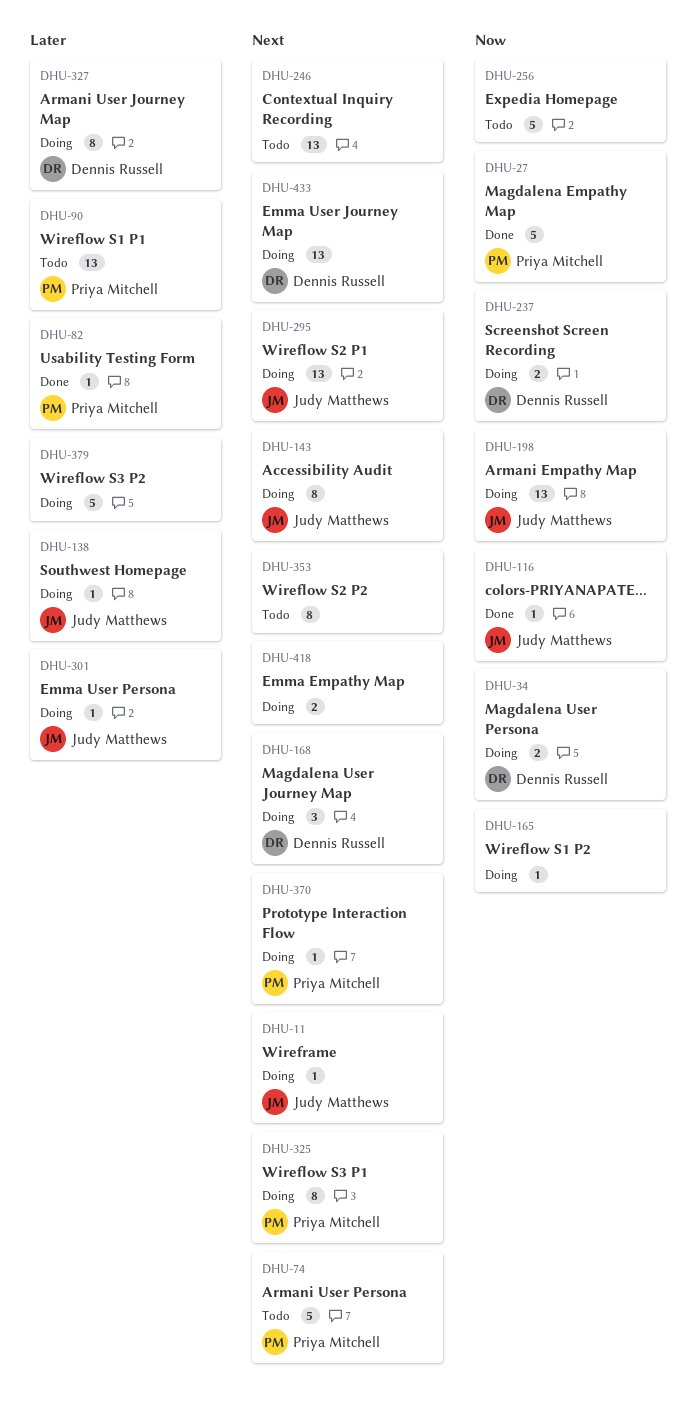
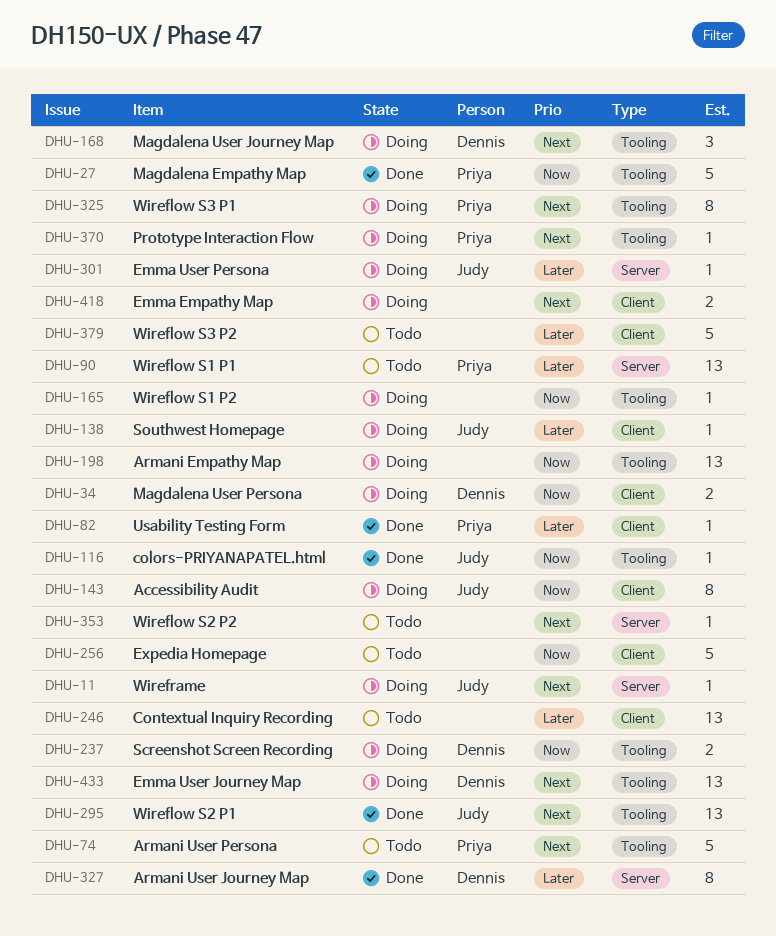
DHU-143, priority: Next -> Now
DHU-198, owner: Judy Matthews -> none
DHU-246, priority: Next -> Later
DHU-295, status: Doing -> Done
DHU-327, status: Doing -> Done
DHU-353, estimate: 8 -> 1
DHU-379, status: Doing -> Todo

